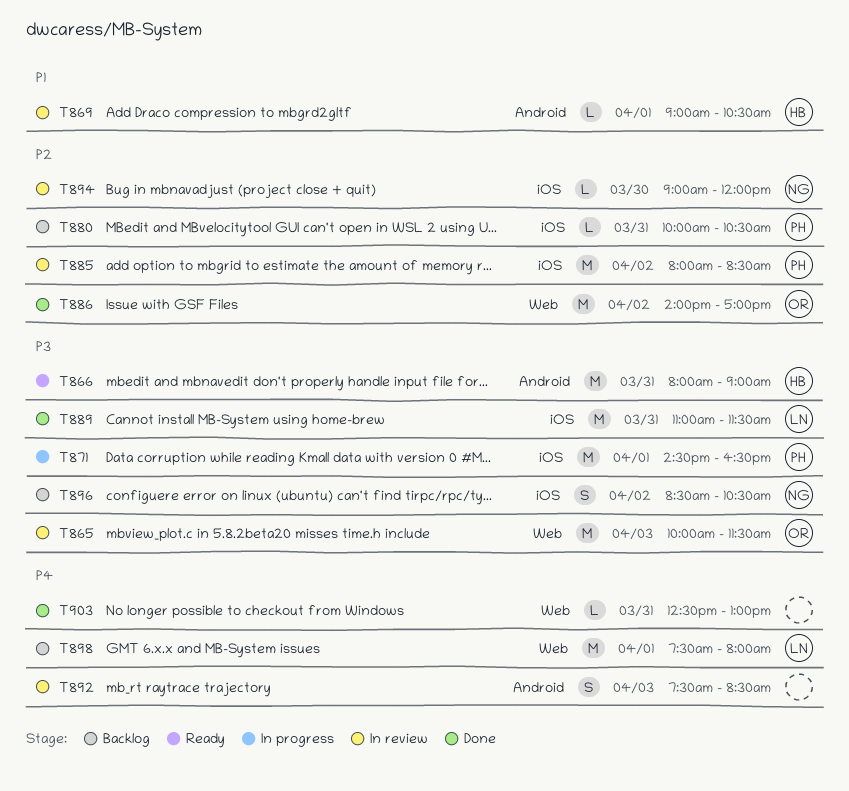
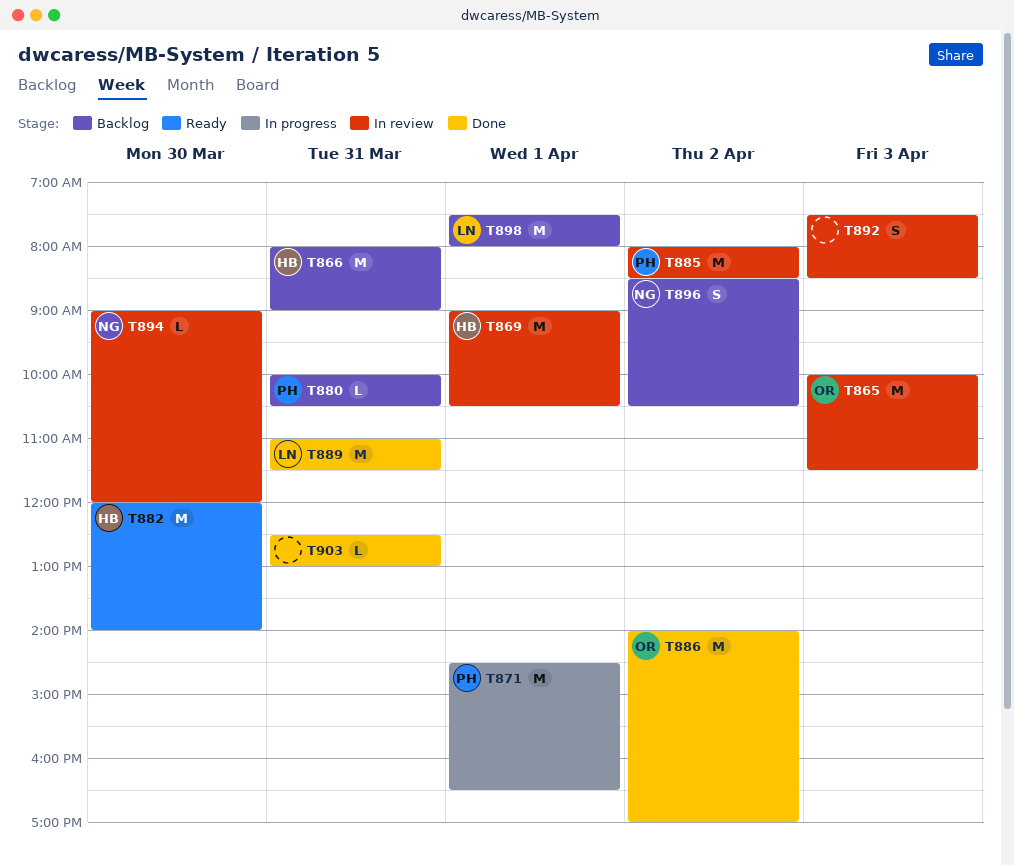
T866, status: Ready -> Backlog
T869, estimate: L -> M
T882: none -> present

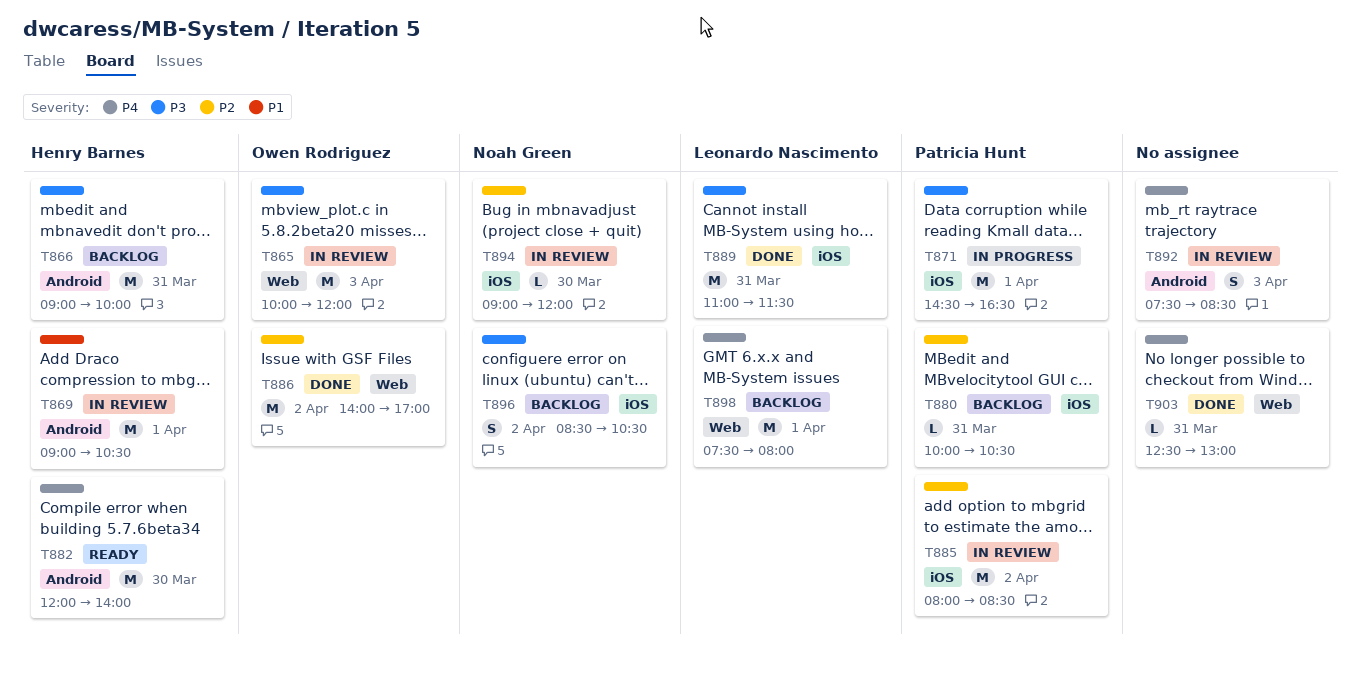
T865, ends: 11:30 -> 12:00
T866, begins: 08:00 -> 09:00
T866, ends: 09:00 -> 10:00

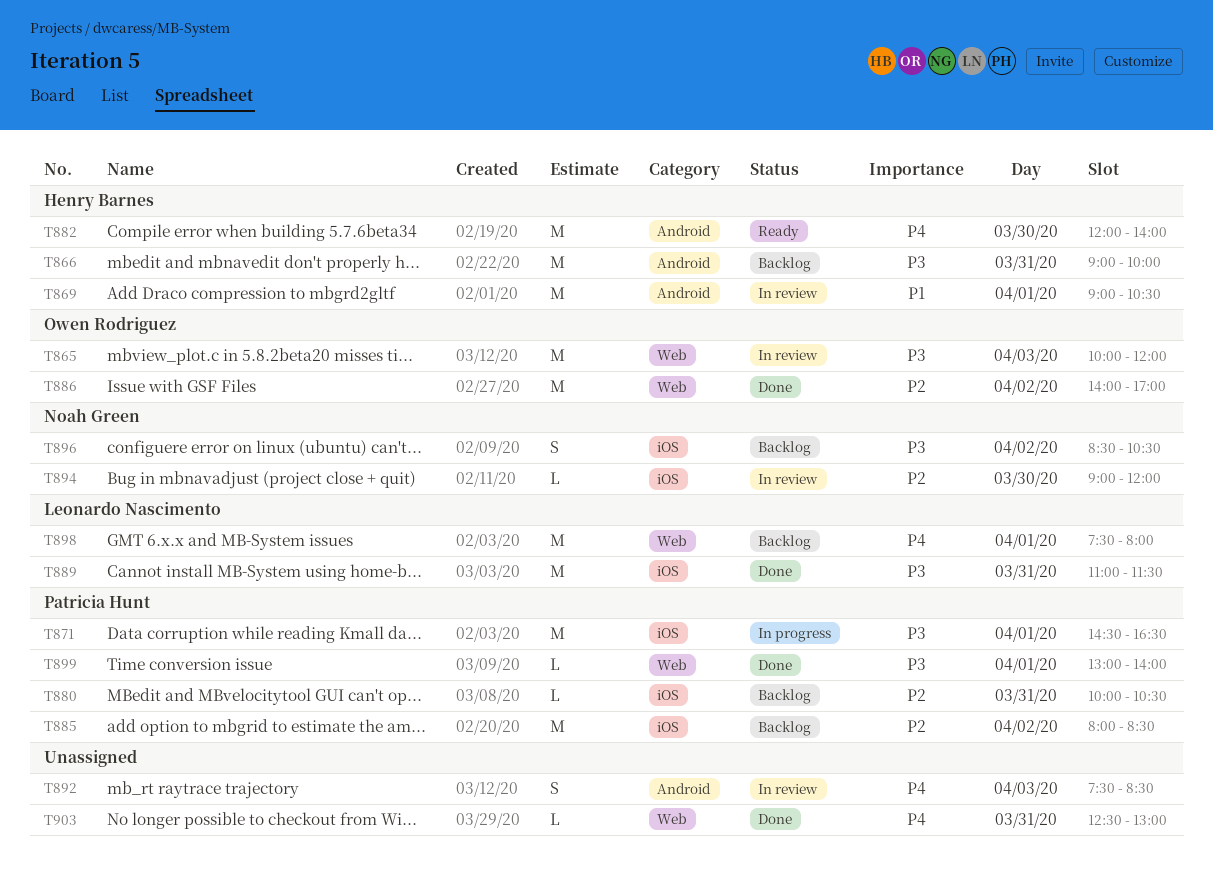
T885, status: In review -> Backlog
T899: none -> present

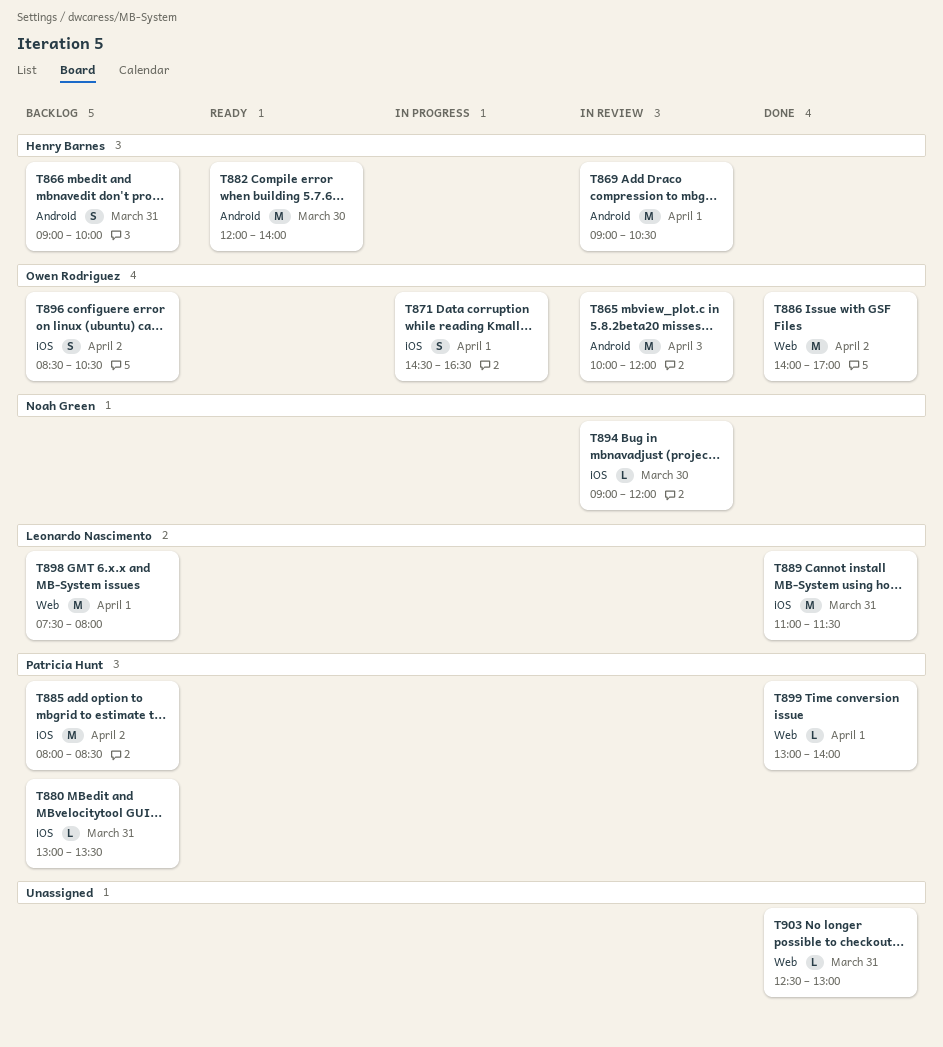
T865, label: Web -> Android
T866, estimate: M -> S
T871, owner: Patricia Hunt -> Owen Rodriguez
T871, estimate: M -> S
T880, begins: 10:00 -> 13:00
T880, ends: 10:30 -> 13:30
T892: present -> none
T896, owner: Noah Green -> Owen Rodriguez

